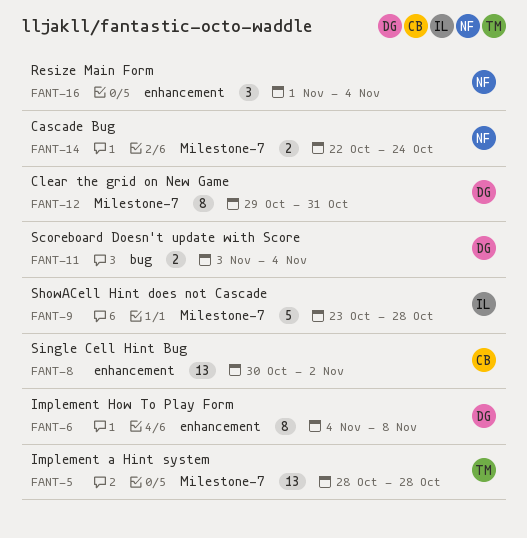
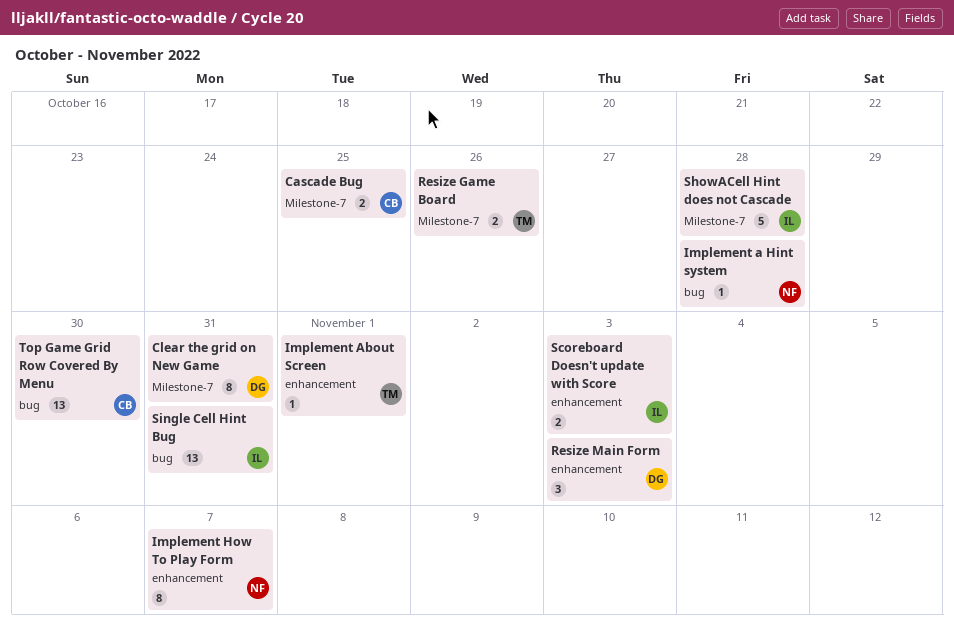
Cascade Bug, owner: NF -> CB
Cascade Bug, due: Oct 24 -> Oct 25
Implement a Hint system, owner: TM -> NF
Implement a Hint system, label: Milestone-7 -> bug
Implement a Hint system, estimate: 13 -> 1
Implement About Screen: none -> present
Implement How To Play Form, owner: DG -> NF
Implement How To Play Form, due: Nov 8 -> Nov 7
Resize Game Board: none -> present
Resize Main Form, owner: NF -> DG
Resize Main Form, due: Nov 4 -> Nov 3
Scoreboard Doesn't update with Score, owner: DG -> IL
Scoreboard Doesn't update with Score, label: bug -> enhancement
Scoreboard Doesn't update with Score, due: Nov 4 -> Nov 3
Single Cell Hint Bug, owner: CB -> IL
Single Cell Hint Bug, label: enhancement -> bug
Single Cell Hint Bug, due: Nov 2 -> Oct 31
Top Game Grid Row Covered By Menu: none -> present

